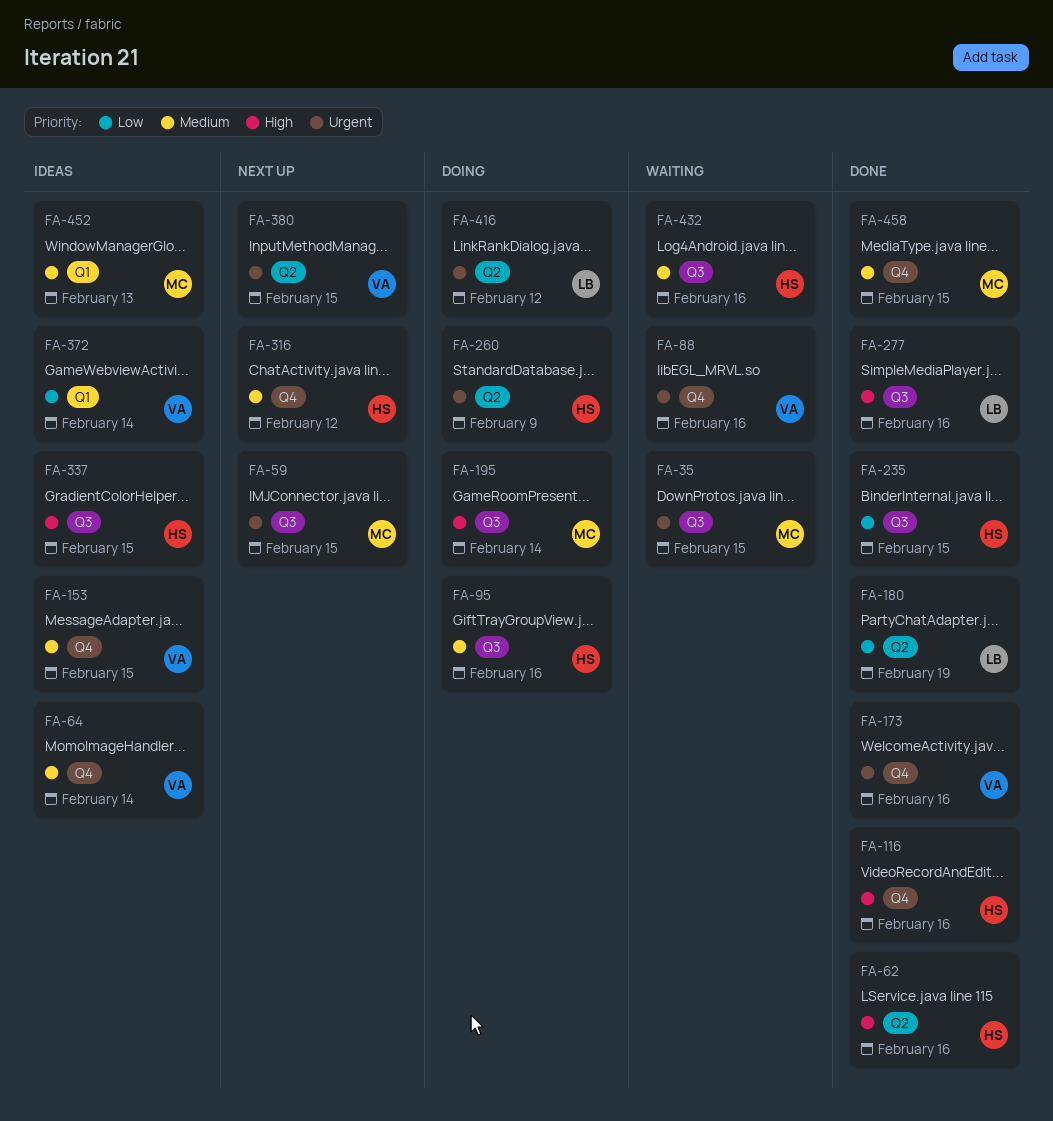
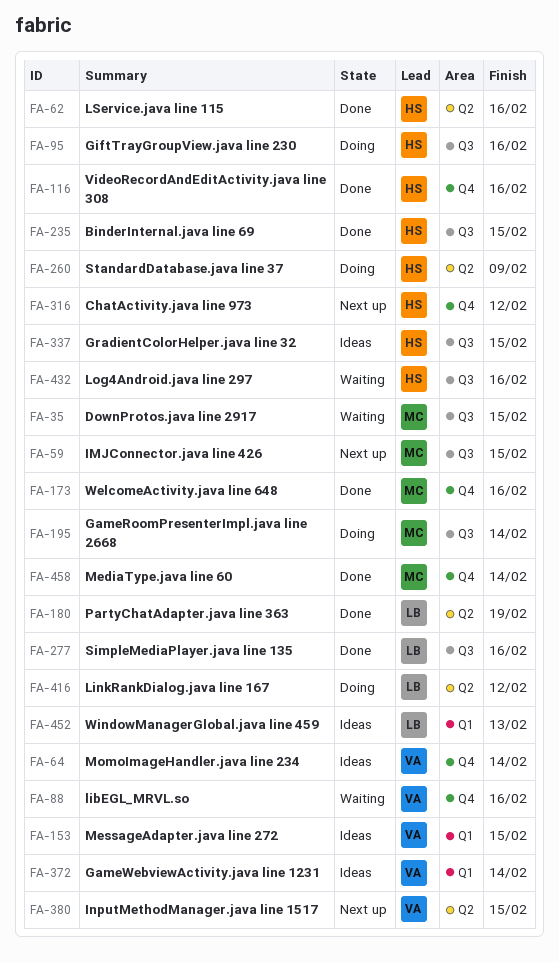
FA-153, label: Q4 -> Q1
FA-173, owner: VA -> MC
FA-452, owner: MC -> LB
FA-458, due: Feb 15 -> Feb 14

